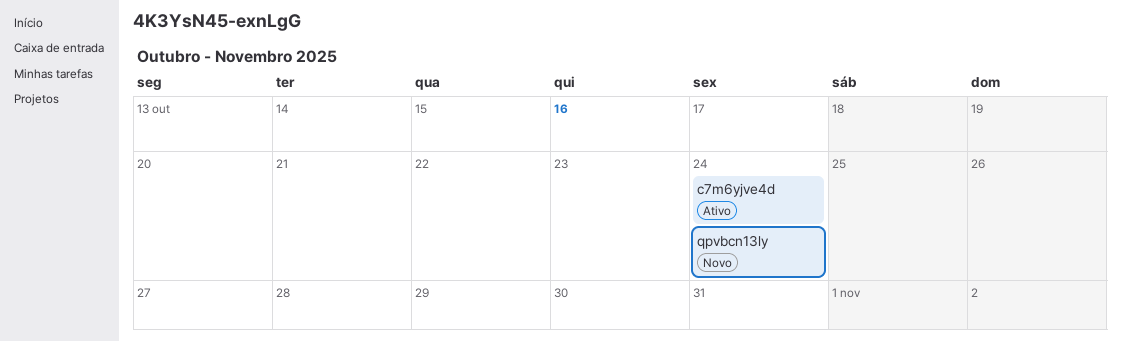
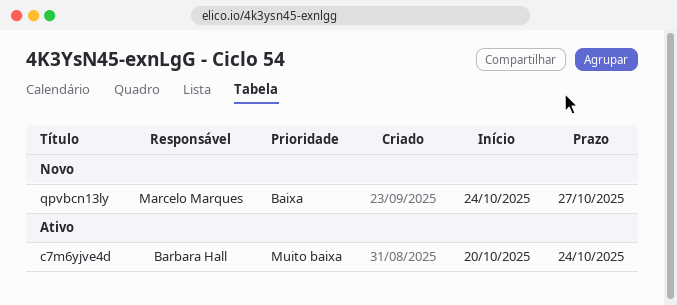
qpvbcn13ly, due: Oct 24 -> Oct 27

